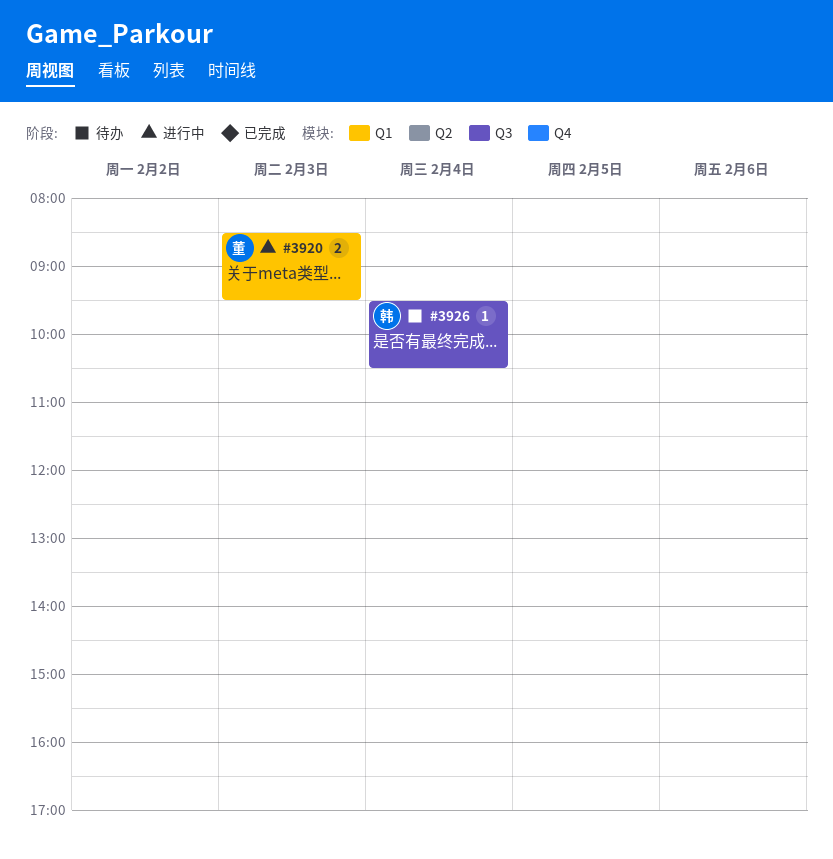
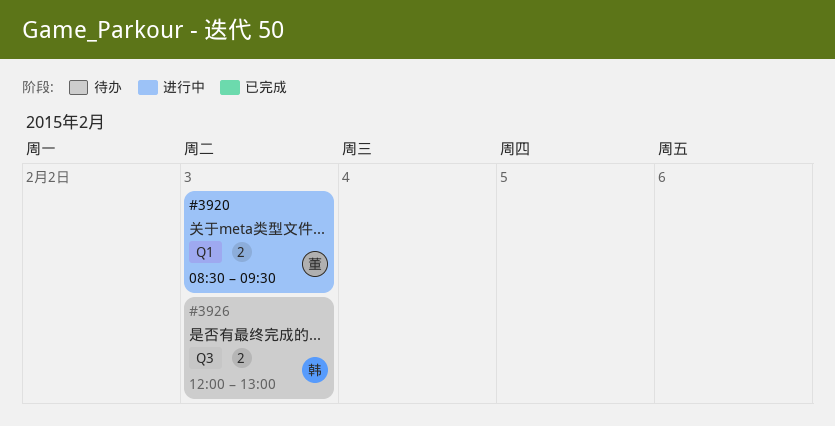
#3926, estimate: 1 -> 2
#3926, day: Feb 4 -> Feb 3
#3926, begins: 09:30 -> 12:00
#3926, ends: 10:30 -> 13:00

